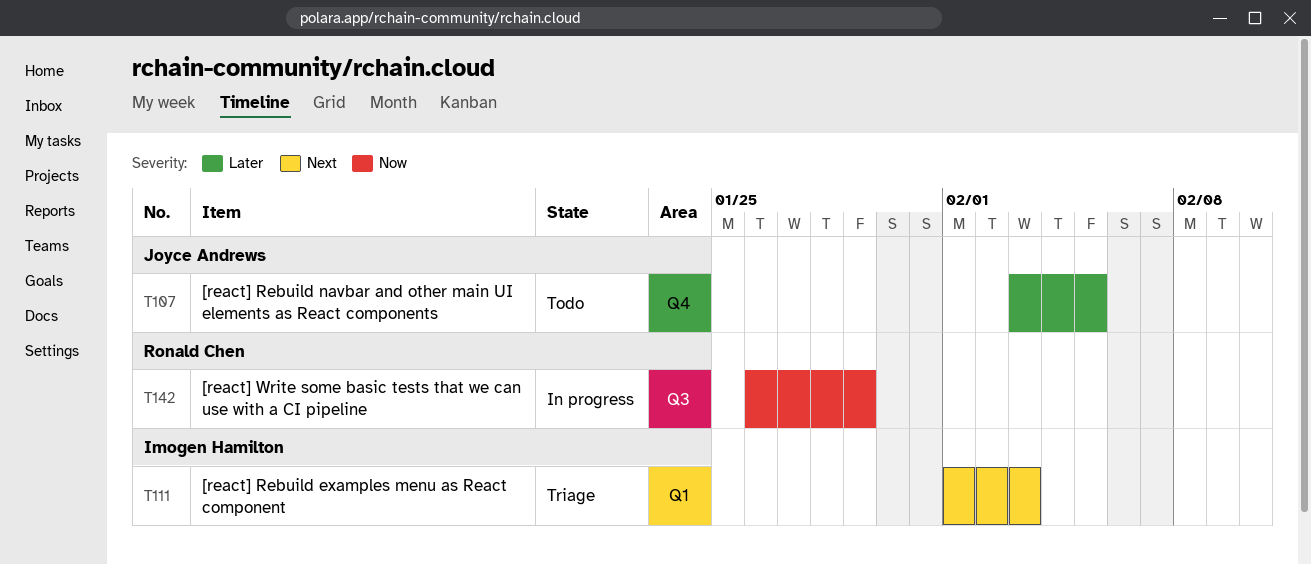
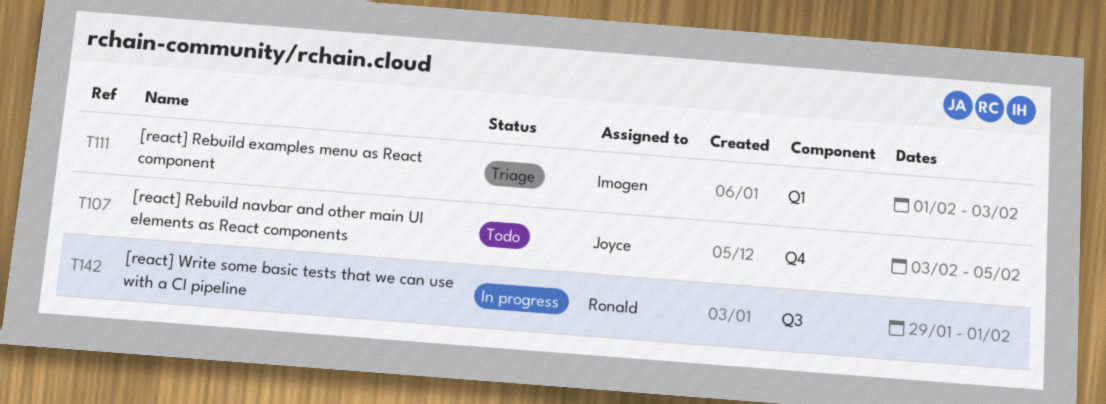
T142, start: Jan 26 -> Jan 29
T142, due: Jan 29 -> Feb 1

